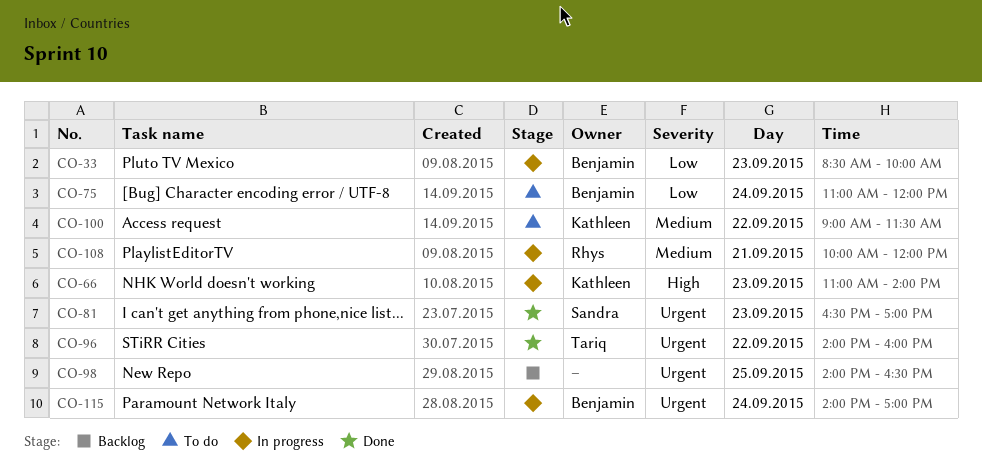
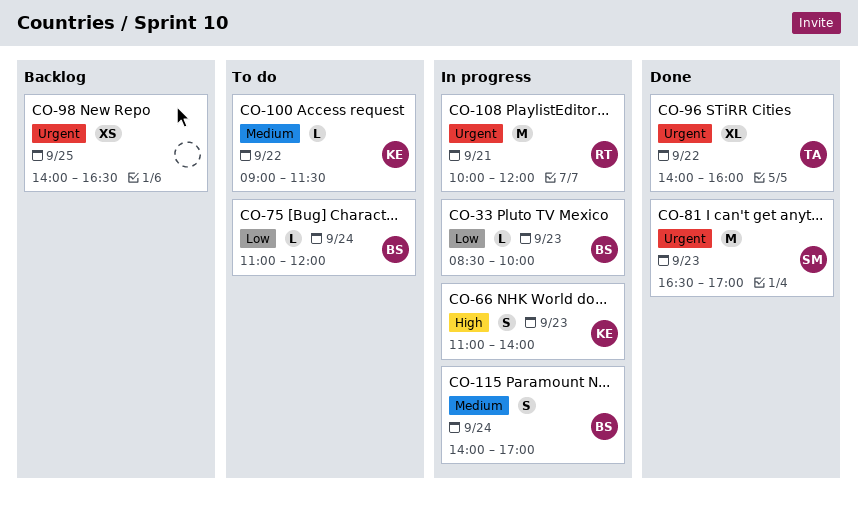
CO-108, priority: Medium -> Urgent
CO-115, priority: Urgent -> Medium

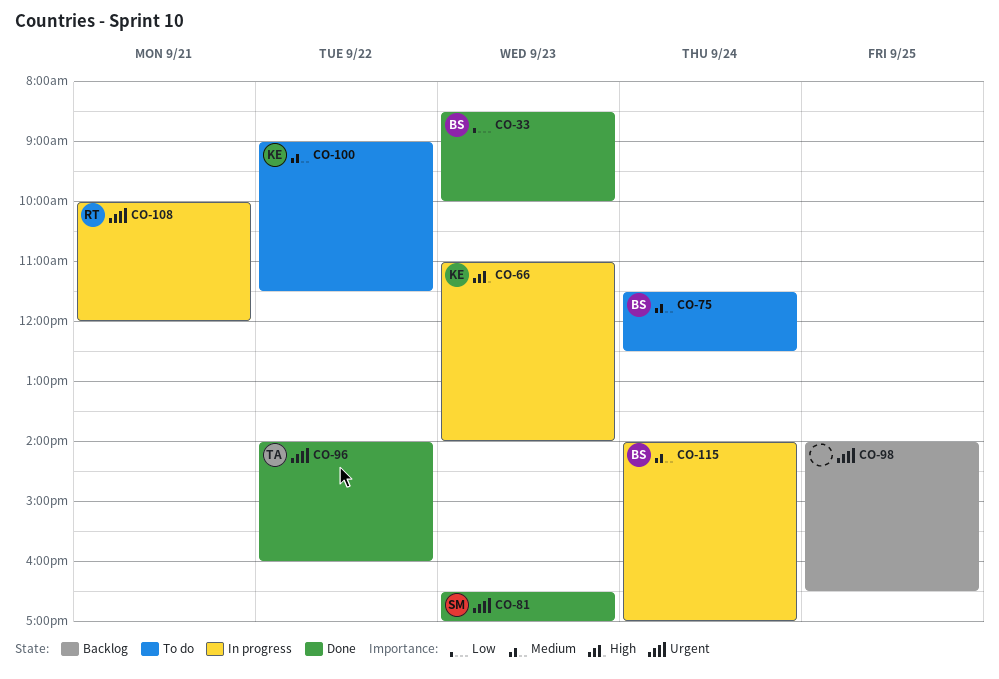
CO-33, status: In progress -> Done
CO-75, priority: Low -> Medium
CO-75, begins: 11:00 -> 11:30
CO-75, ends: 12:00 -> 12:30

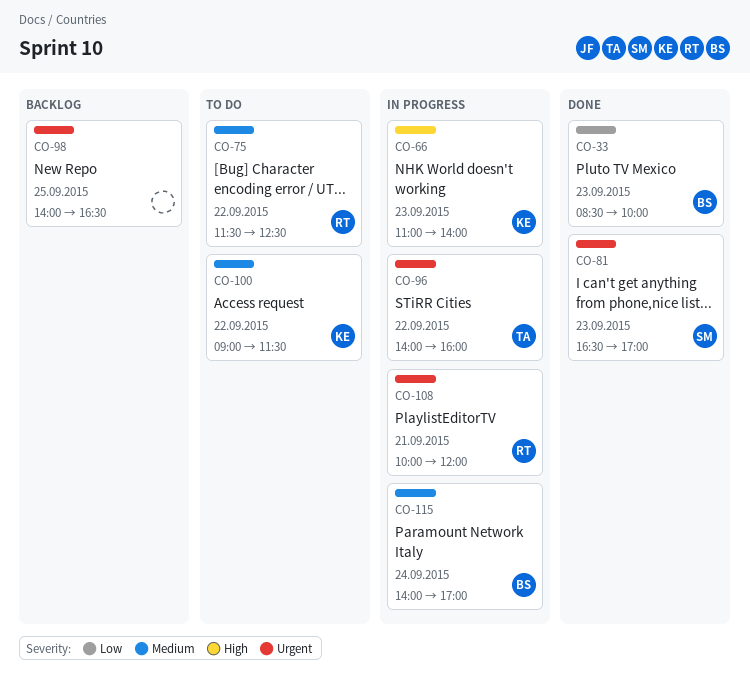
CO-75, owner: BS -> RT
CO-75, day: Sep 24 -> Sep 22
CO-96, status: Done -> In progress

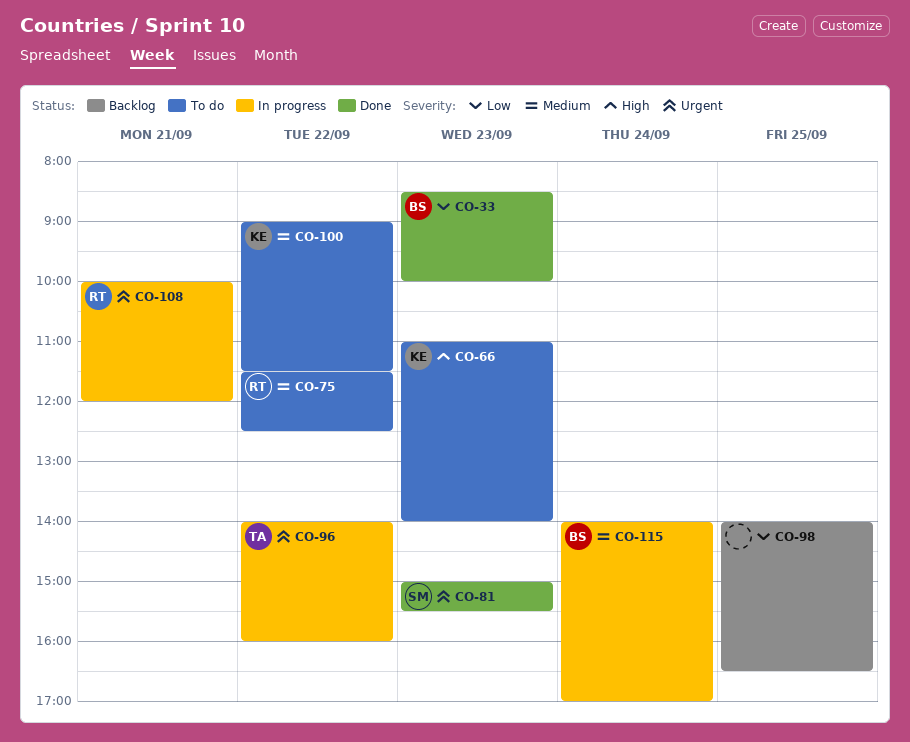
CO-66, status: In progress -> To do
CO-81, begins: 16:30 -> 15:00
CO-81, ends: 17:00 -> 15:30
CO-98, priority: Urgent -> Low

